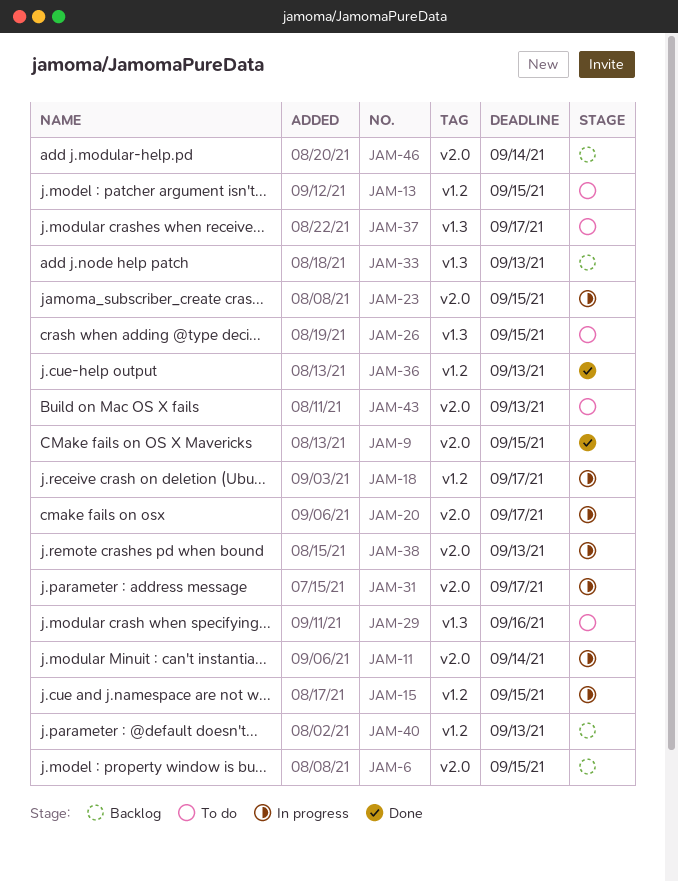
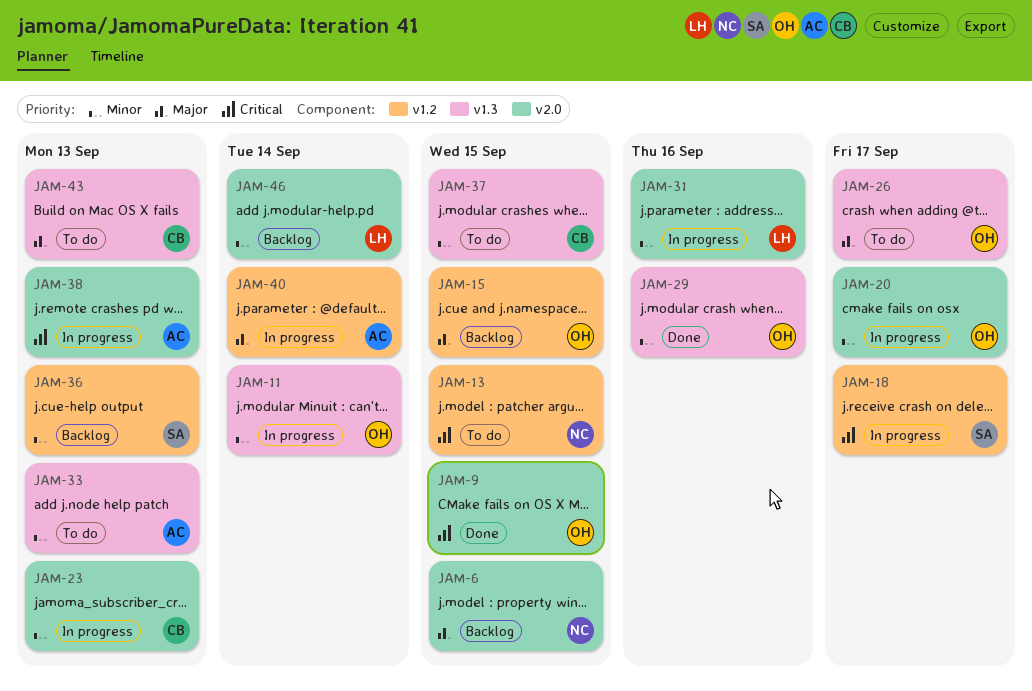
JAM-11, label: v2.0 -> v1.3
JAM-15, status: In progress -> Backlog
JAM-23, due: Sep 15 -> Sep 13
JAM-26, due: Sep 15 -> Sep 17
JAM-29, status: To do -> Done
JAM-31, due: Sep 17 -> Sep 16
JAM-33, status: Backlog -> To do
JAM-36, status: Done -> Backlog
JAM-37, due: Sep 17 -> Sep 15
JAM-40, status: Backlog -> In progress
JAM-40, due: Sep 13 -> Sep 14
JAM-43, label: v2.0 -> v1.3

